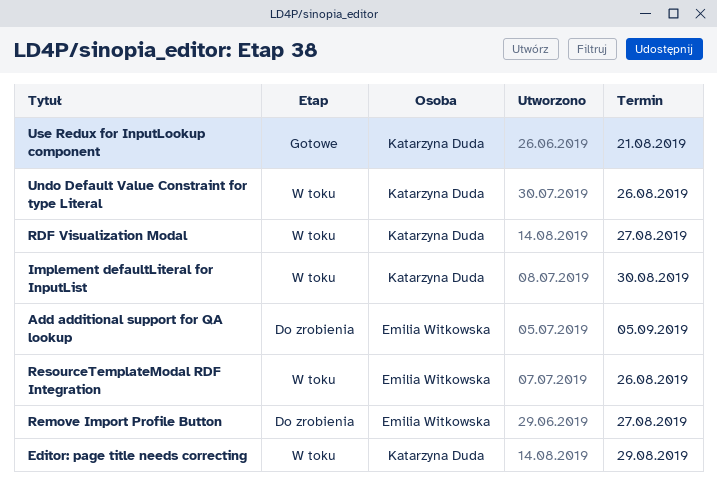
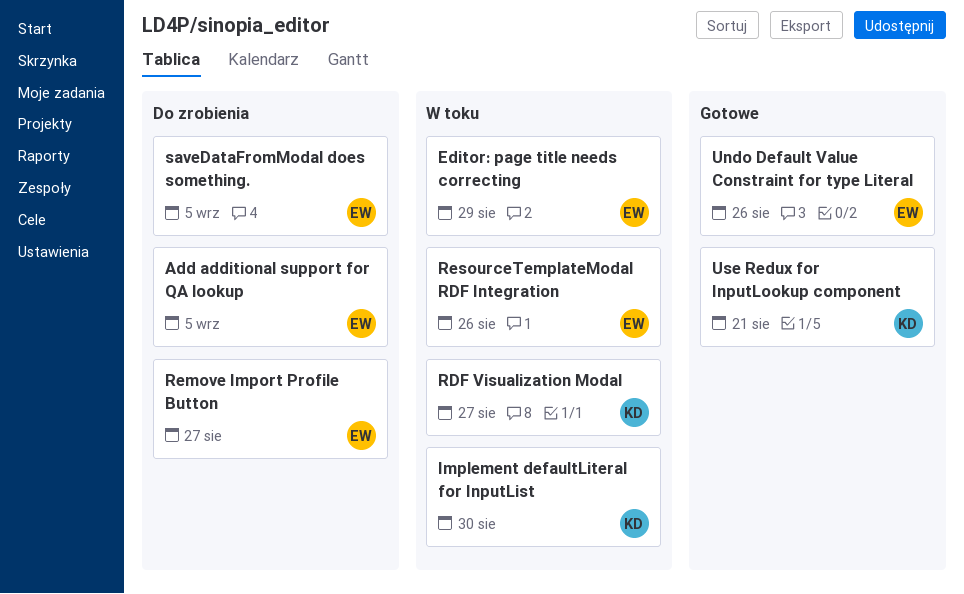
Editor: page title needs correcting, owner: Katarzyna Duda -> Emilia Witkowska
saveDataFromModal does something.: none -> present
Undo Default Value Constraint for type Literal, status: W toku -> Gotowe
Undo Default Value Constraint for type Literal, owner: Katarzyna Duda -> Emilia Witkowska

